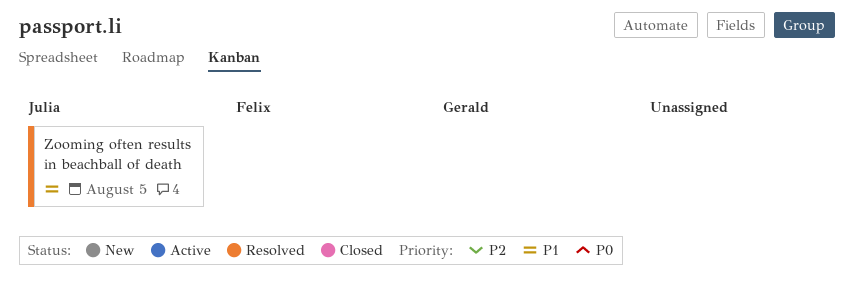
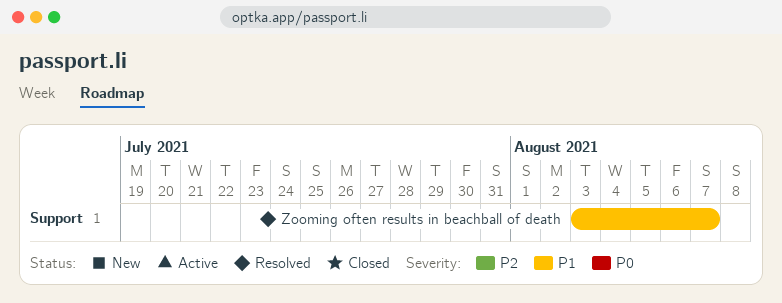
Zooming often results in beachball of death, due: Aug 5 -> Aug 7

